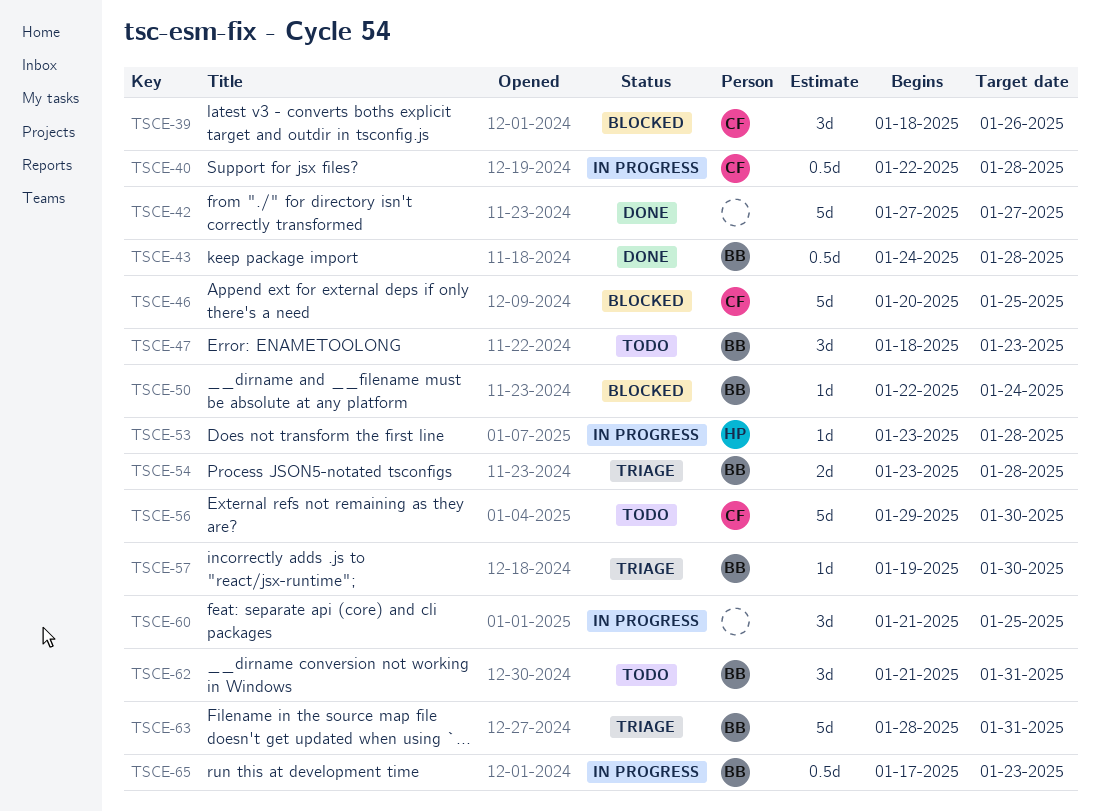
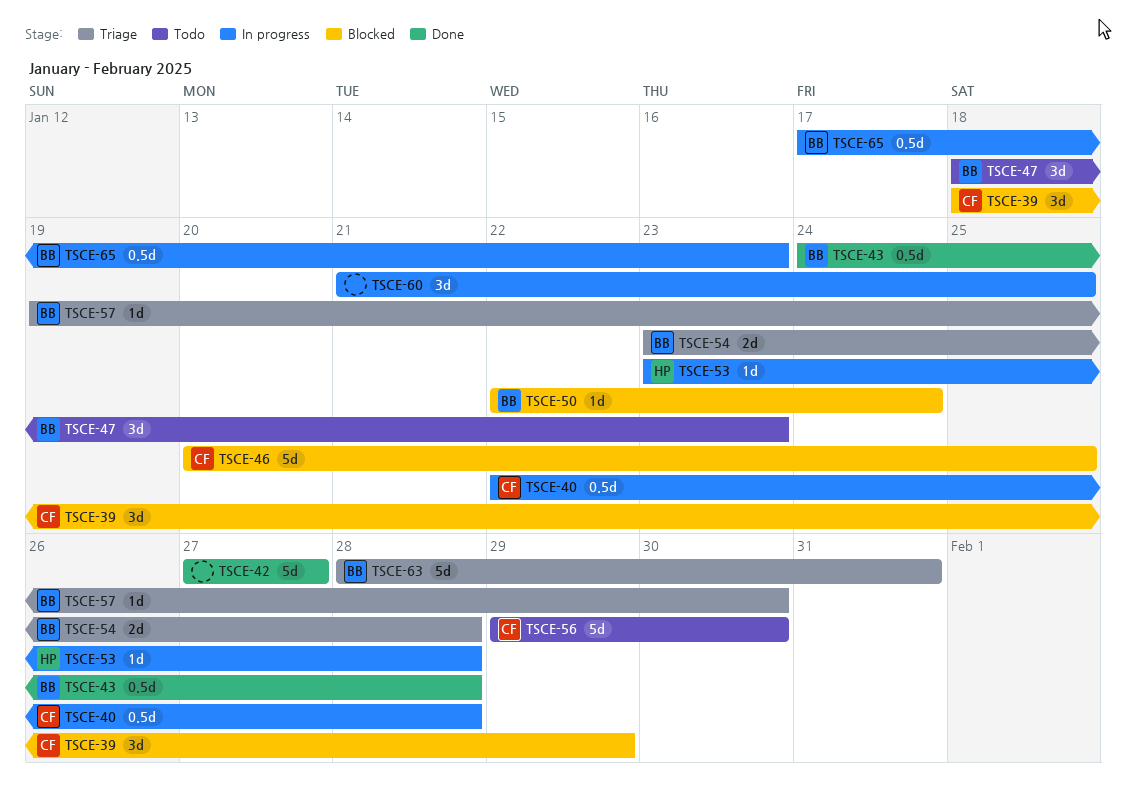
TSCE-39, due: Jan 26 -> Jan 29
TSCE-62: present -> none

